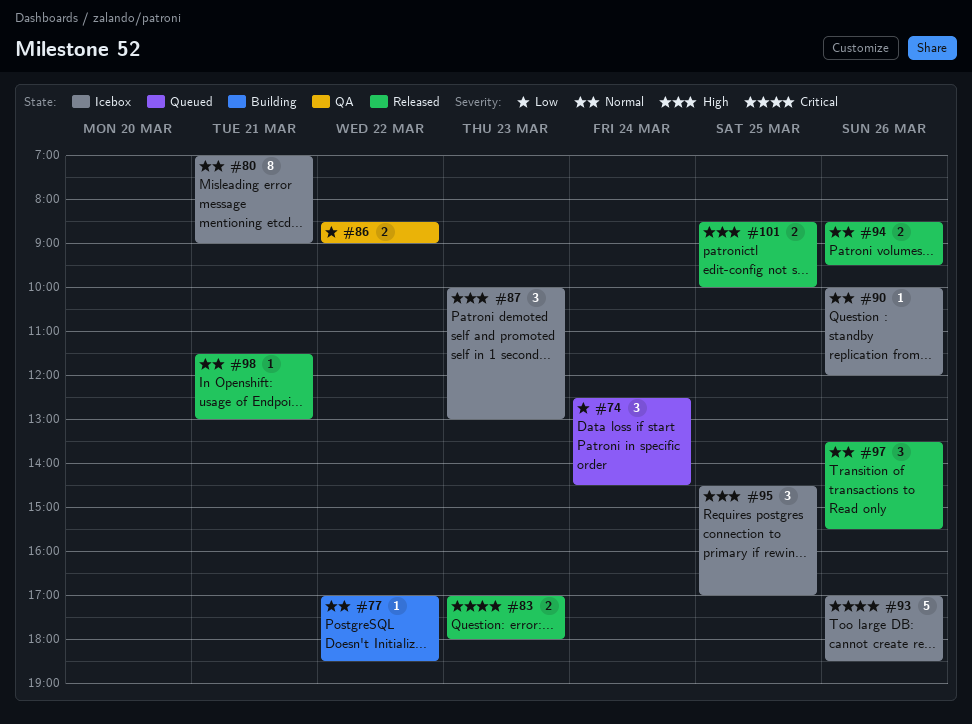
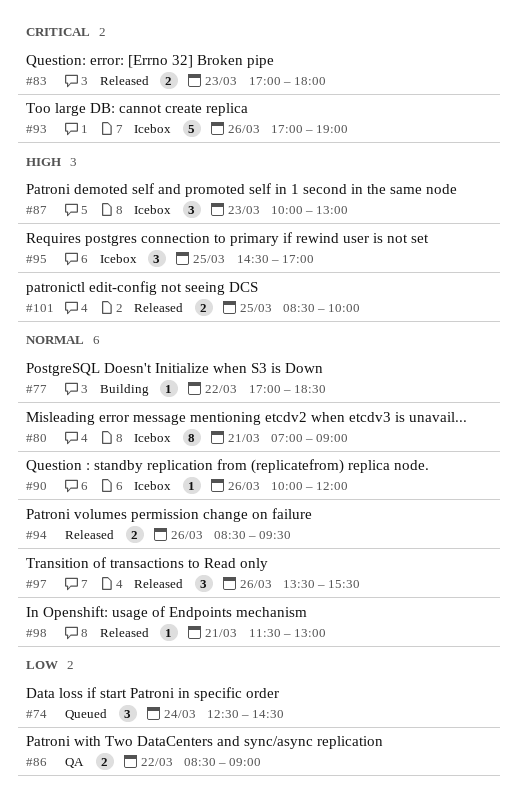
#93, ends: 18:30 -> 19:00

